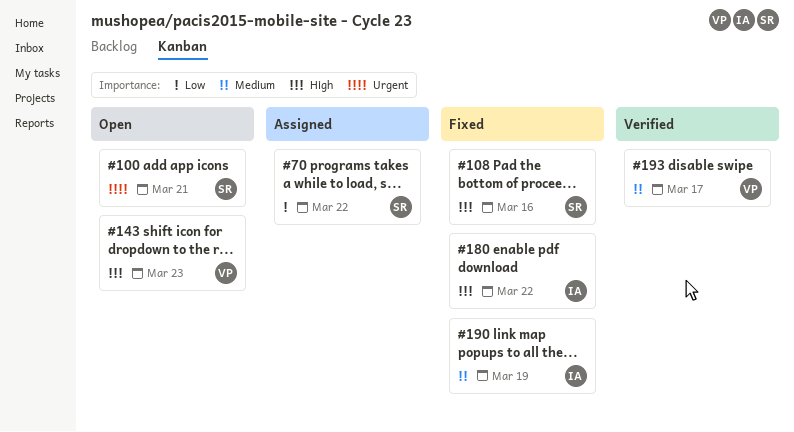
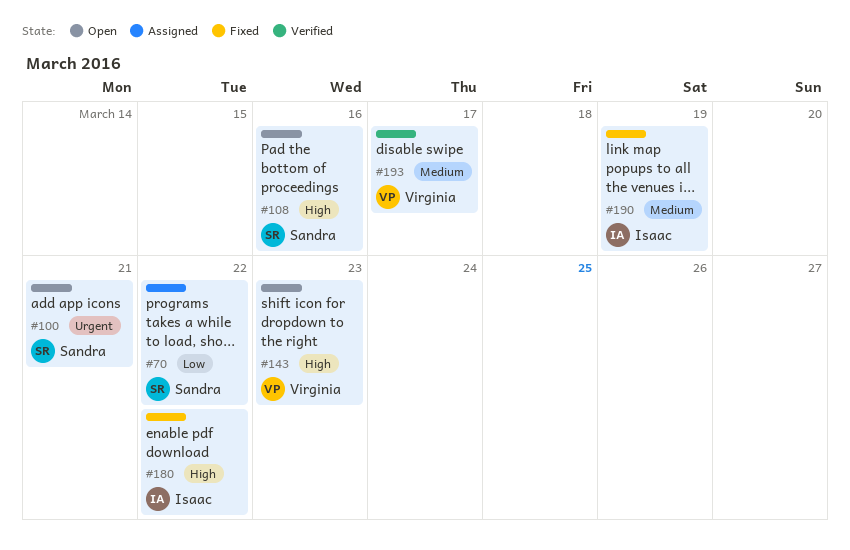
#108, status: Fixed -> Open

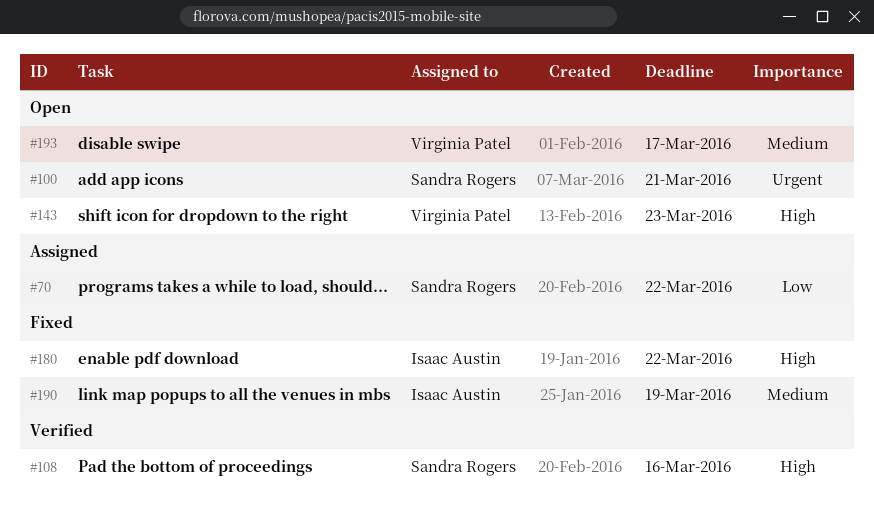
#108, status: Open -> Verified
#193, status: Verified -> Open

